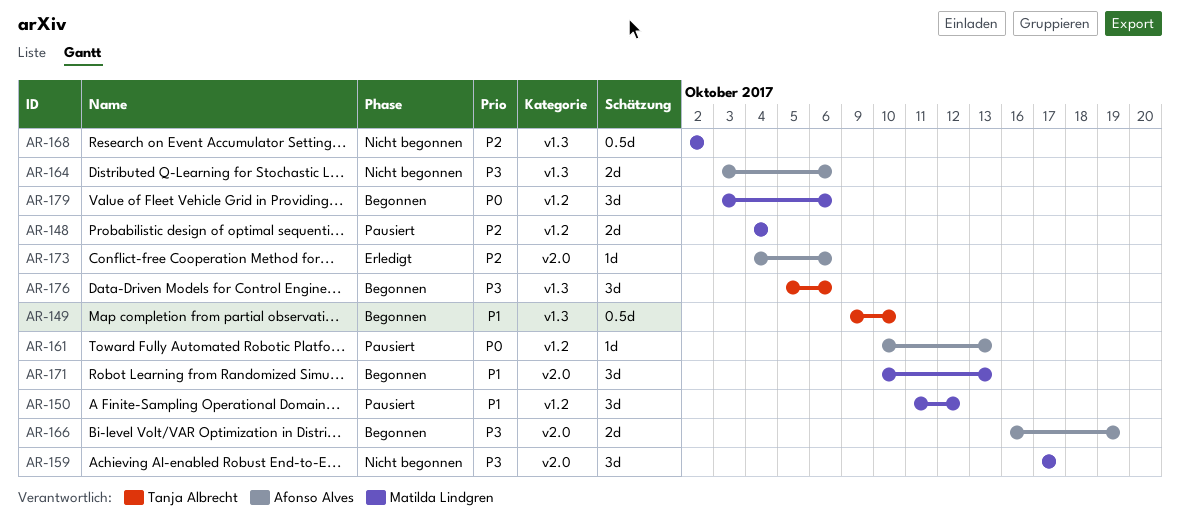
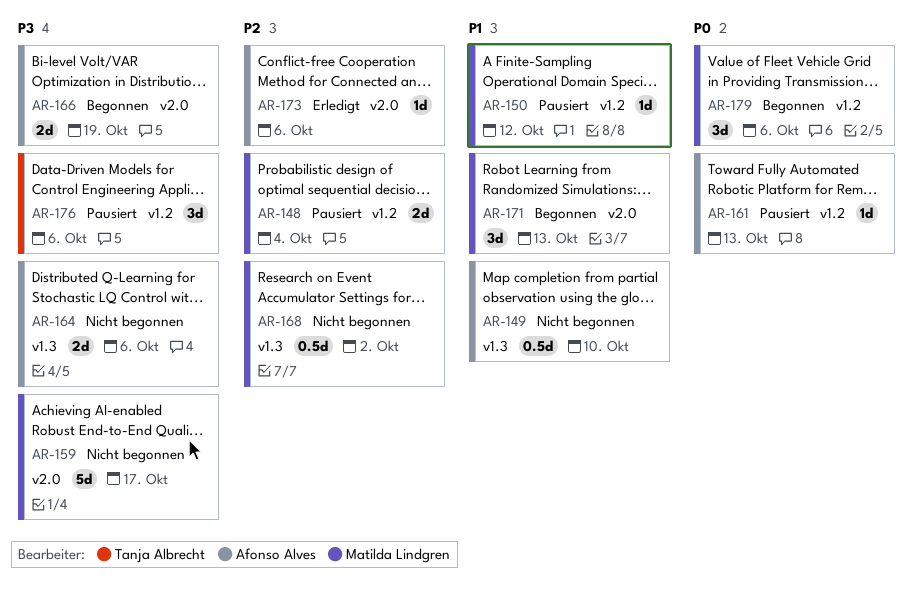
AR-149, status: Begonnen -> Nicht begonnen
AR-149, owner: Tanja Albrecht -> Afonso Alves
AR-150, estimate: 3d -> 1d
AR-159, estimate: 3d -> 5d
AR-176, status: Begonnen -> Pausiert
AR-176, label: v1.3 -> v1.2

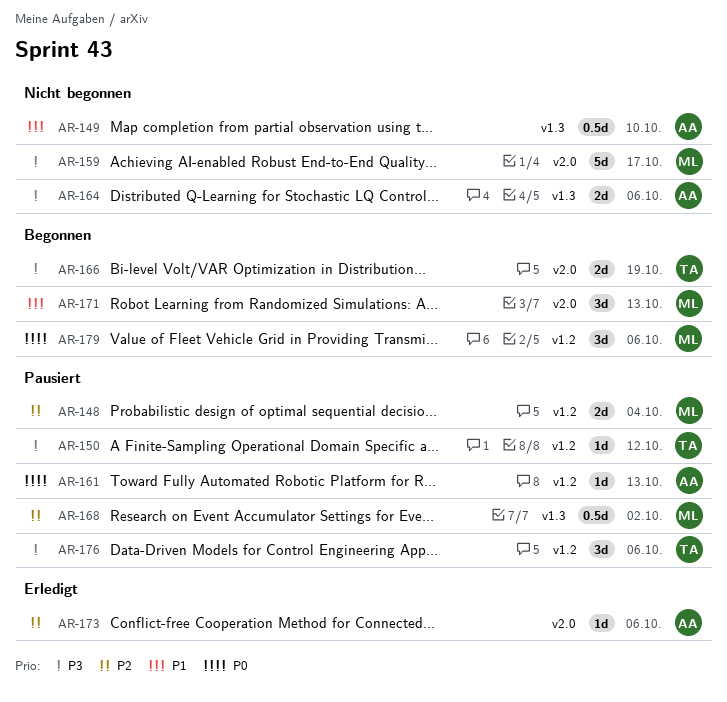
AR-150, owner: Matilda Lindgren -> Tanja Albrecht
AR-150, priority: P1 -> P3
AR-166, owner: Afonso Alves -> Tanja Albrecht
AR-168, status: Nicht begonnen -> Pausiert

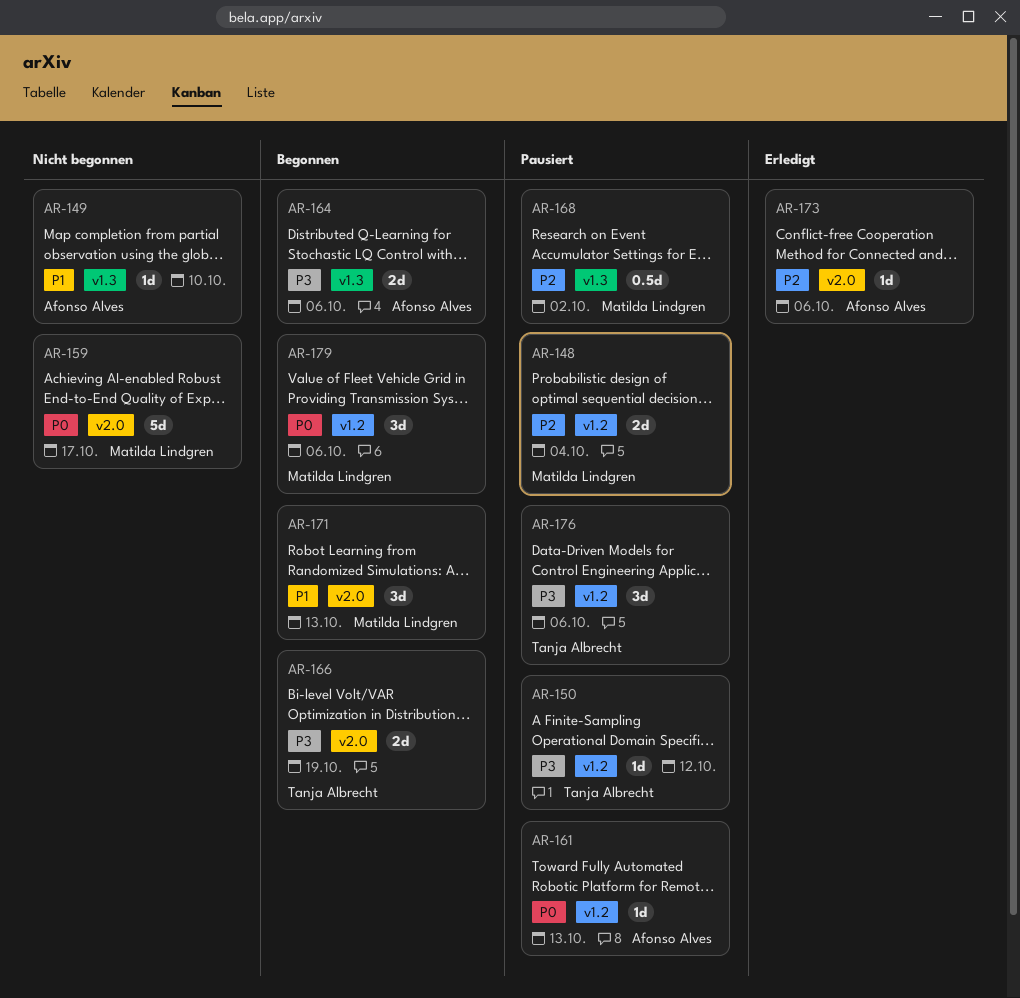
AR-149, estimate: 0.5d -> 1d
AR-159, priority: P3 -> P0
AR-164, status: Nicht begonnen -> Begonnen

